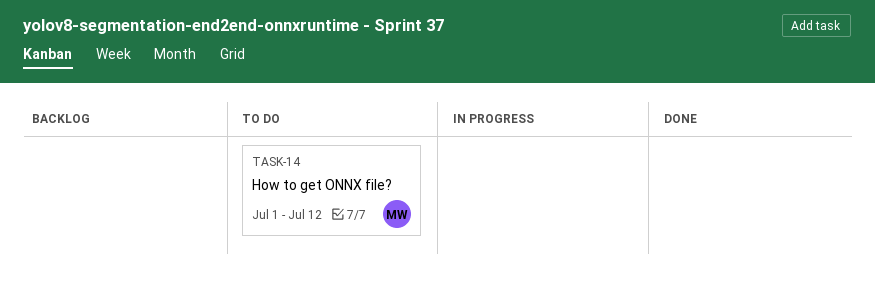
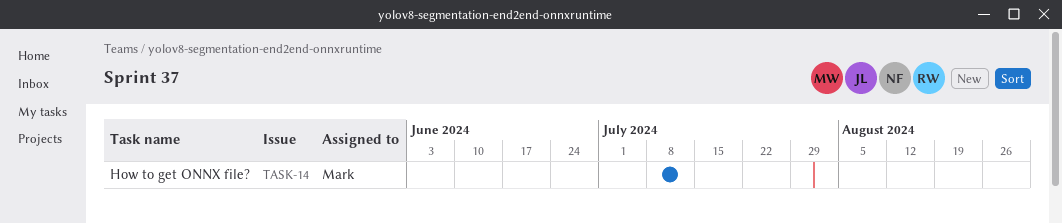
TASK-14, start: Jul 1 -> Jul 8

